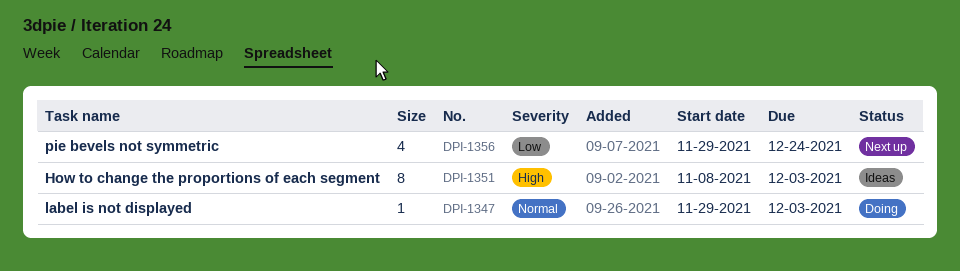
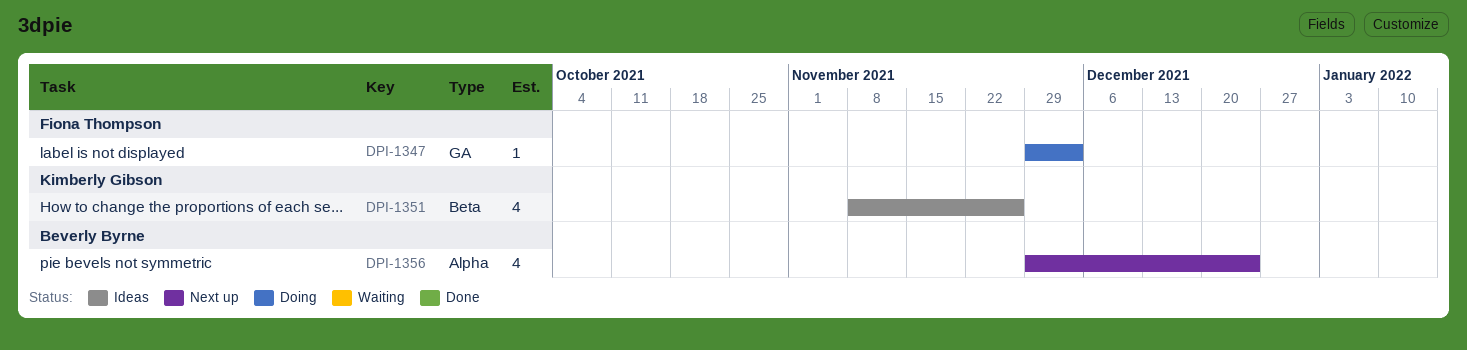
DPI-1351, estimate: 8 -> 4
DPI-1351, due: Dec 3 -> Nov 26

